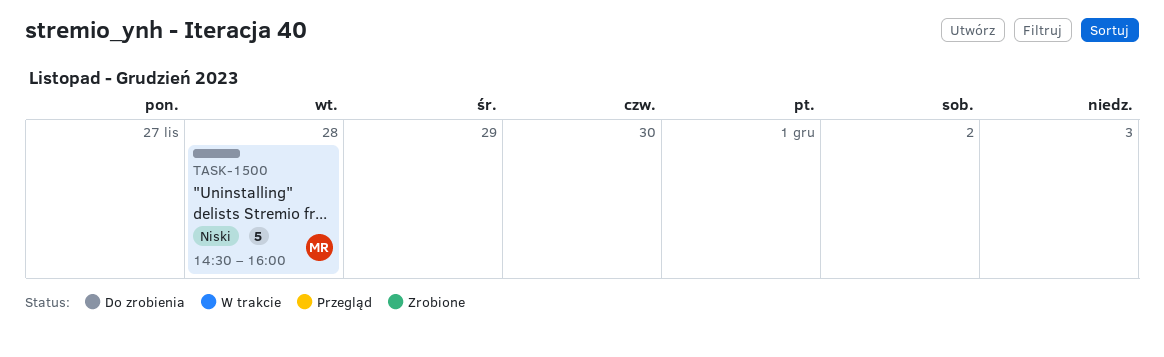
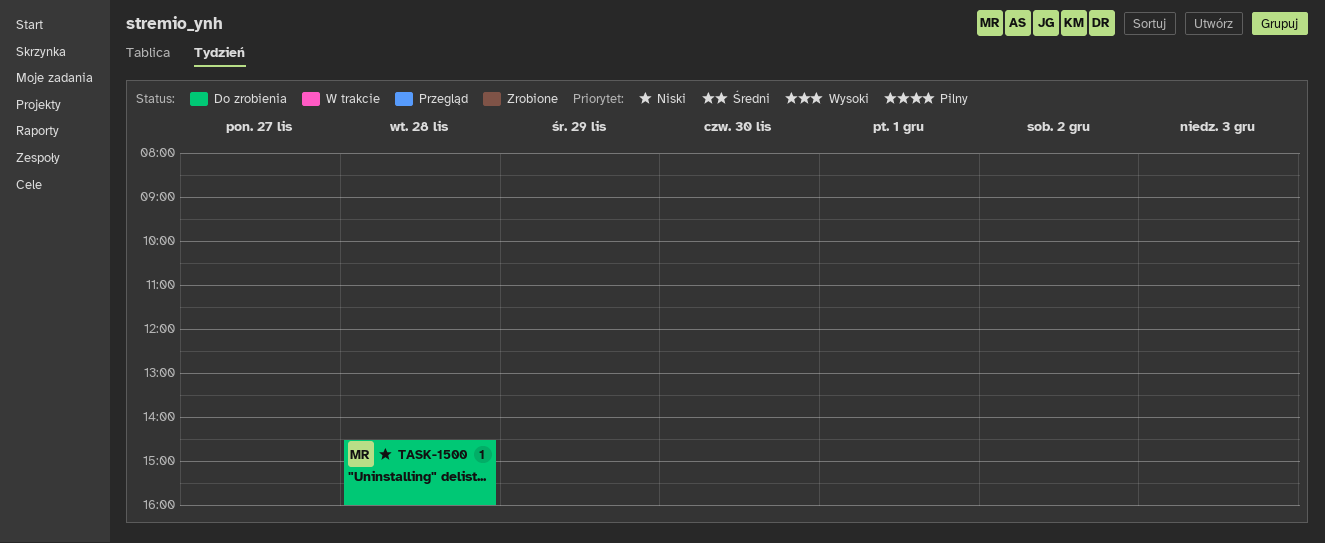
TASK-1500, estimate: 5 -> 1

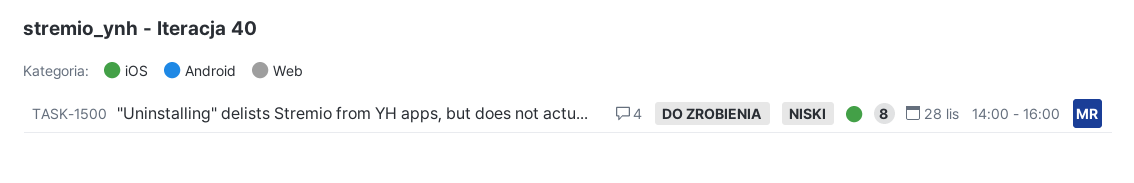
TASK-1500, estimate: 1 -> 8
TASK-1500, begins: 14:30 -> 14:00

